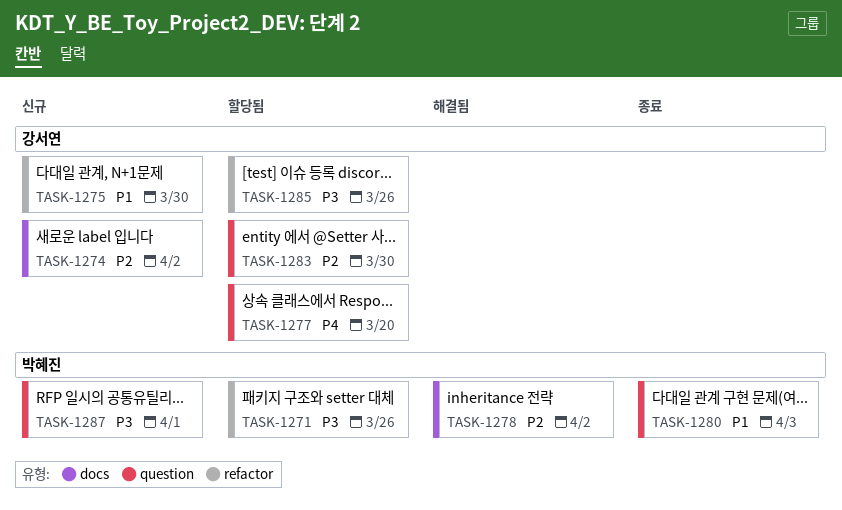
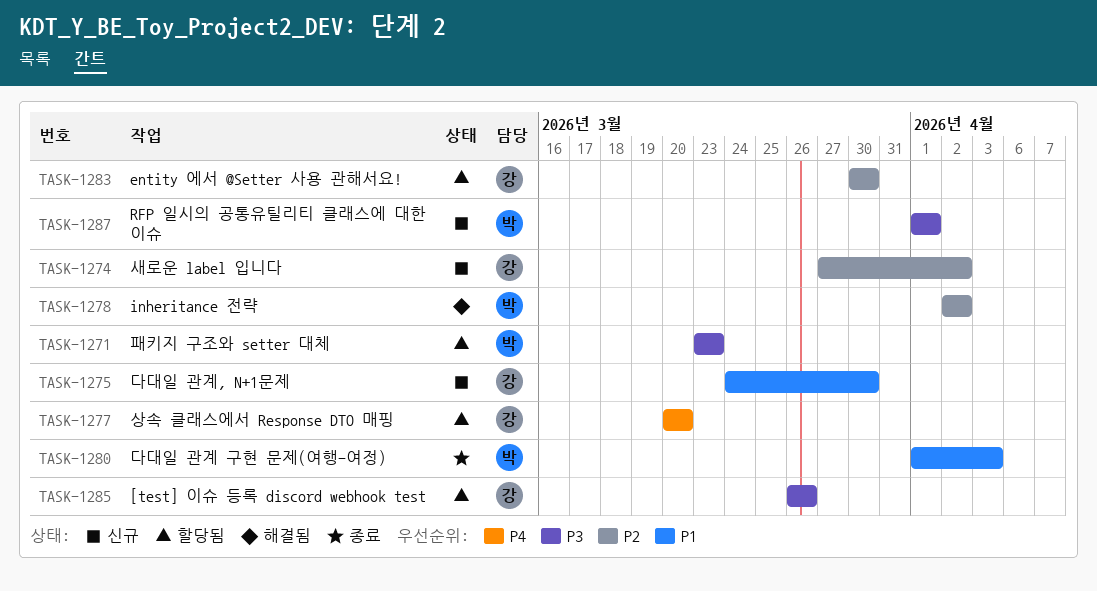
TASK-1271, due: Mar 26 -> Mar 23

